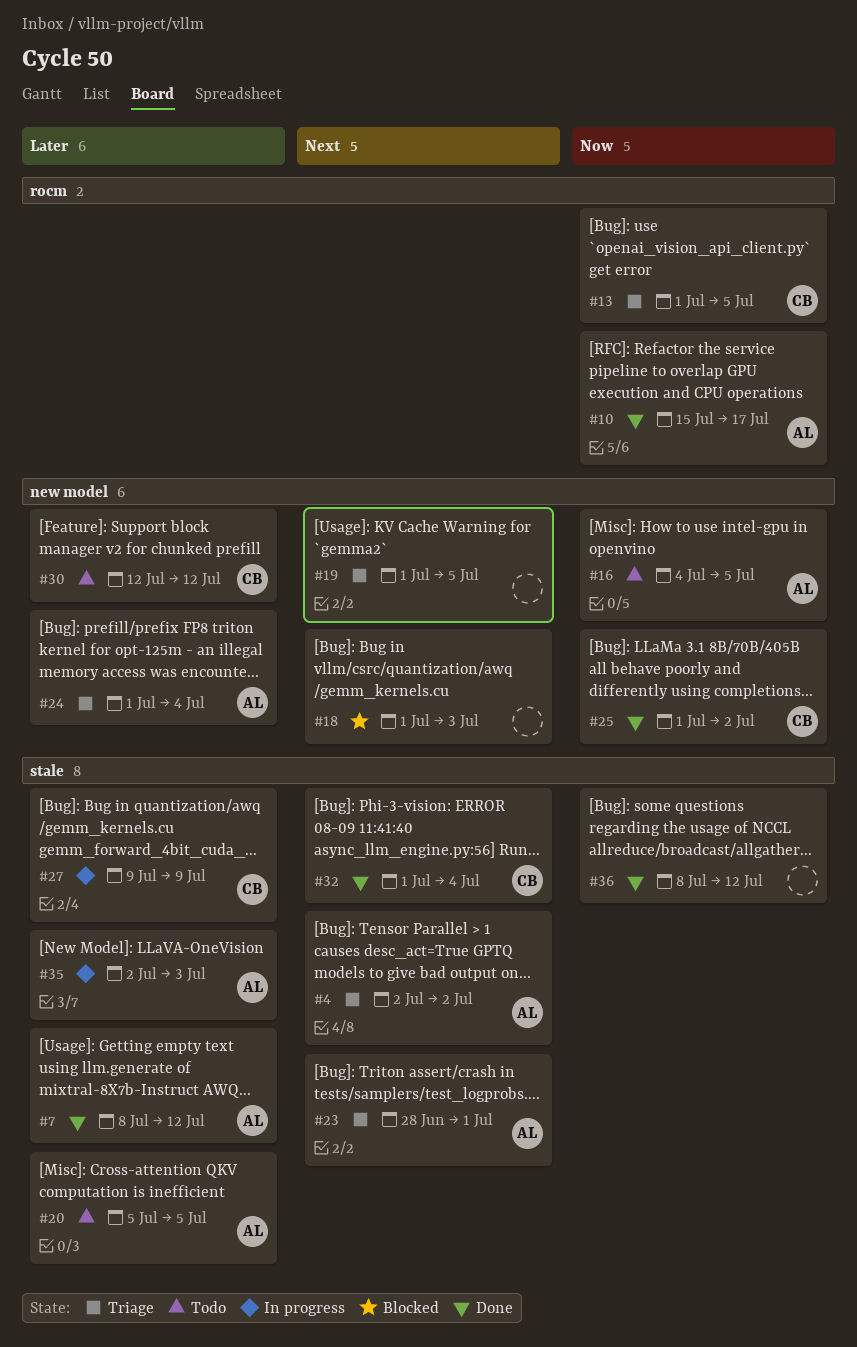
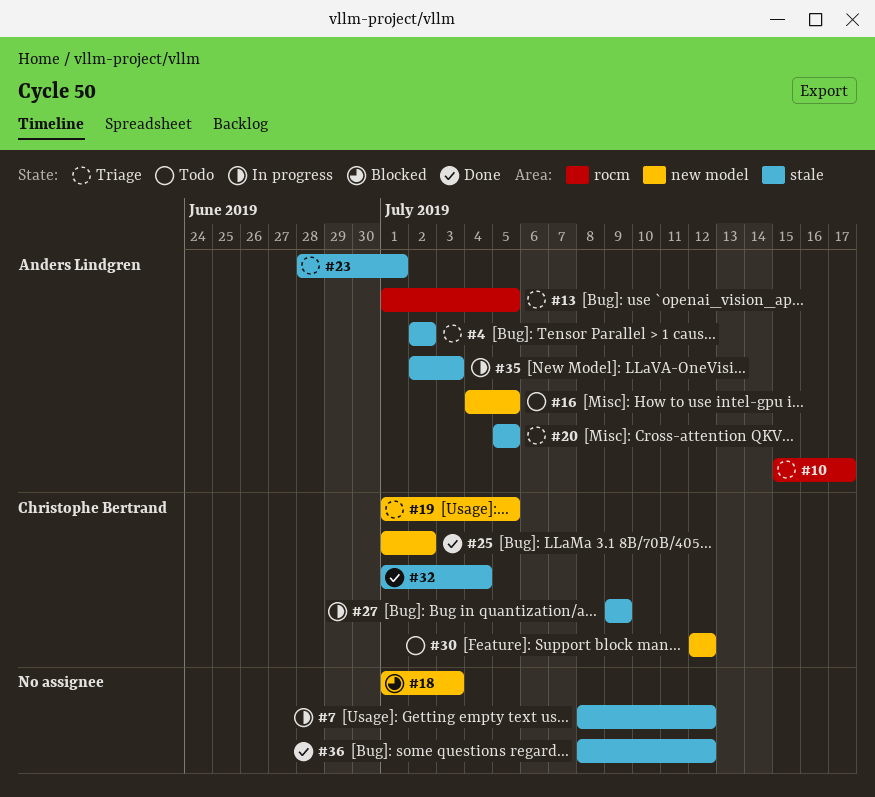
#7, status: Done -> In progress
#7, owner: Anders Lindgren -> none
#10, status: Done -> Triage
#13, owner: Christophe Bertrand -> Anders Lindgren
#19, owner: none -> Christophe Bertrand
#20, status: Todo -> Triage
#24: present -> none

